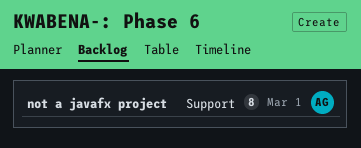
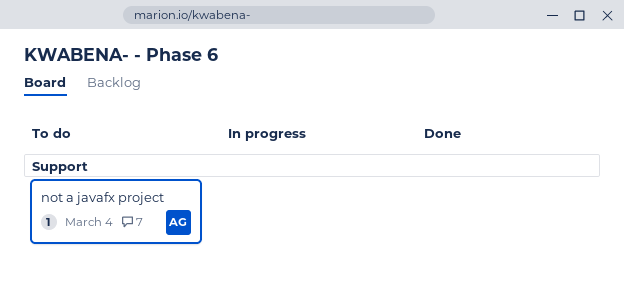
not a javafx project, estimate: 8 -> 1
not a javafx project, due: Mar 1 -> Mar 4

